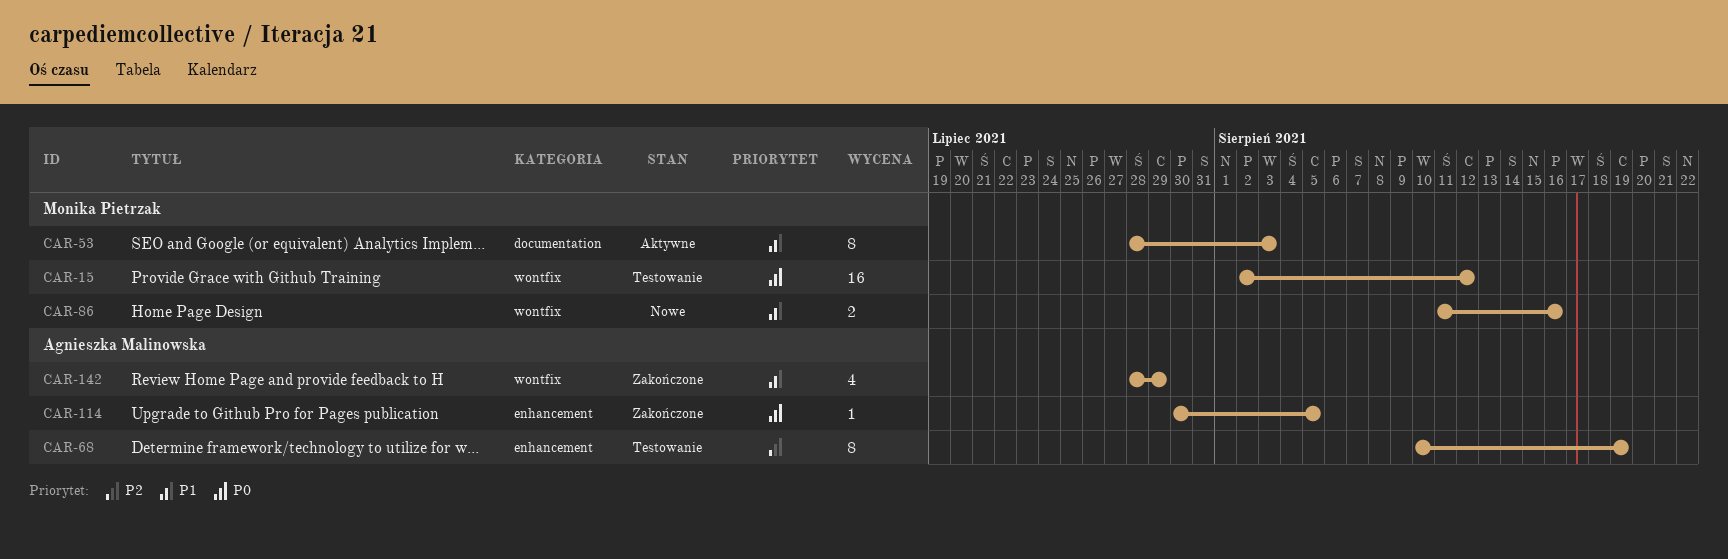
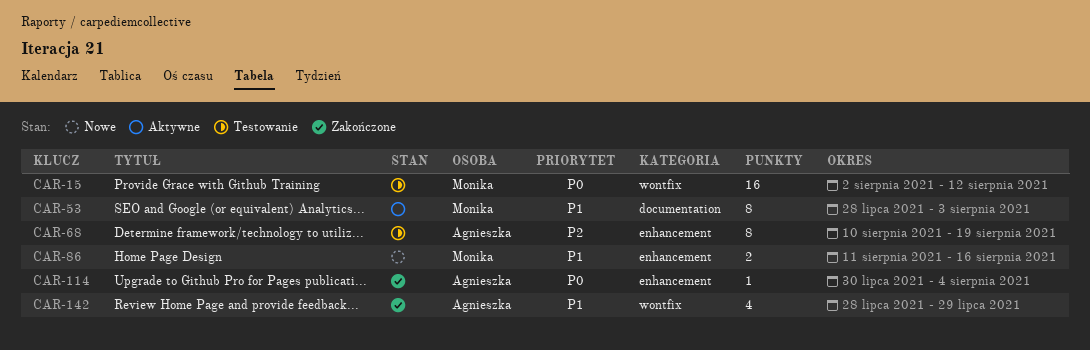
CAR-86, label: wontfix -> enhancement
CAR-114, due: Aug 5 -> Aug 4

